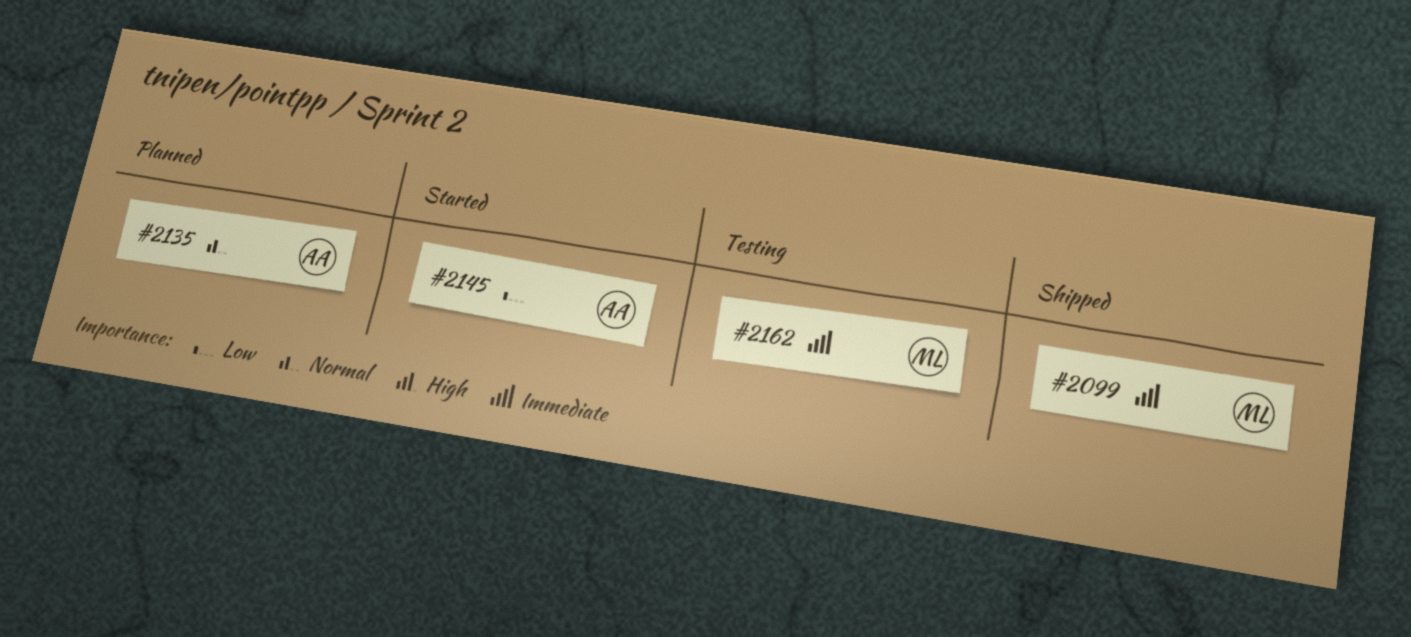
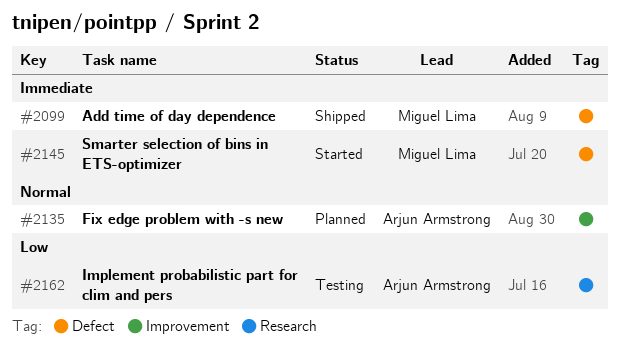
#2145, owner: Arjun Armstrong -> Miguel Lima
#2145, priority: Low -> Immediate
#2162, owner: Miguel Lima -> Arjun Armstrong
#2162, priority: Immediate -> Low

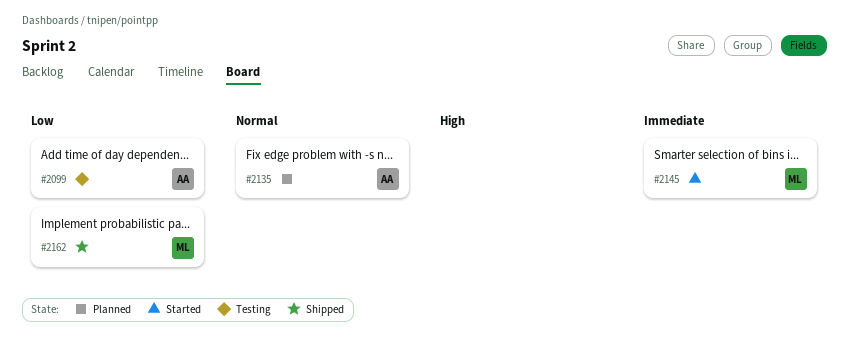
#2099, status: Shipped -> Testing
#2099, owner: Miguel Lima -> Arjun Armstrong
#2099, priority: Immediate -> Low
#2162, status: Testing -> Shipped
#2162, owner: Arjun Armstrong -> Miguel Lima

